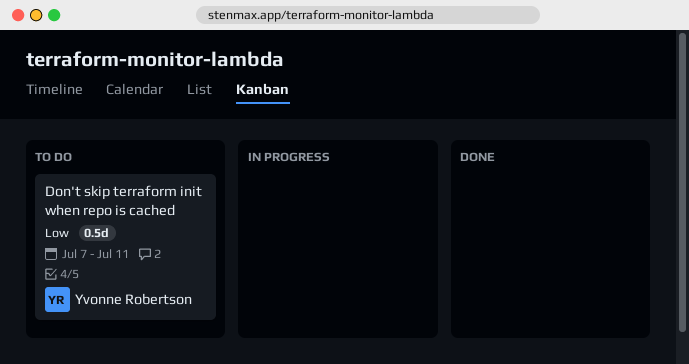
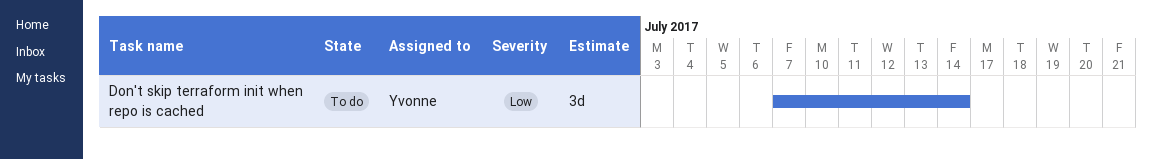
Don't skip terraform init when repo is cached, estimate: 0.5d -> 3d
Don't skip terraform init when repo is cached, due: Jul 11 -> Jul 14

